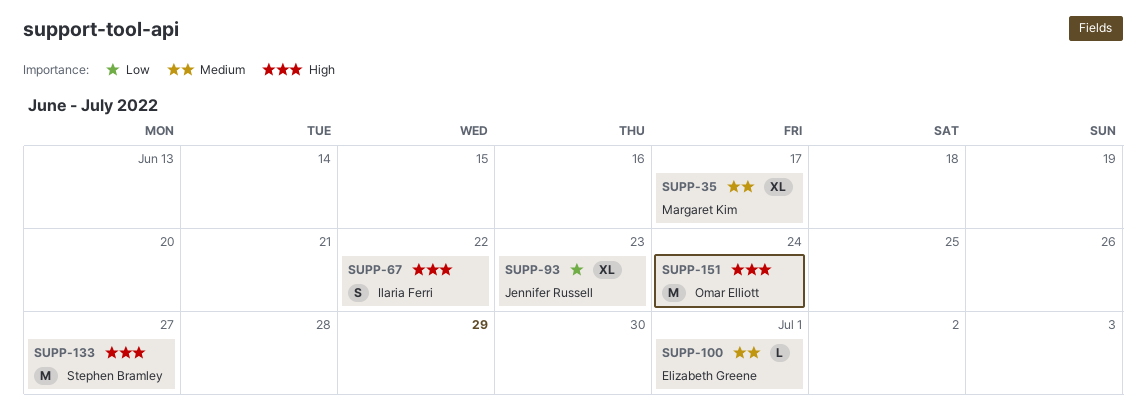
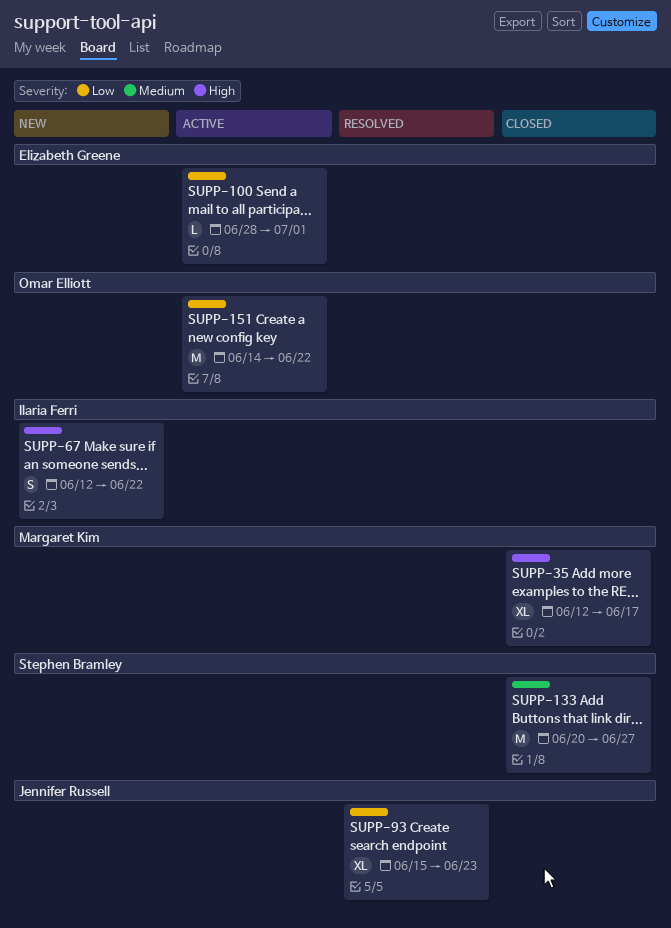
SUPP-35, priority: Medium -> High
SUPP-100, priority: Medium -> Low
SUPP-133, priority: High -> Medium
SUPP-151, priority: High -> Low
SUPP-151, due: Jun 24 -> Jun 22

